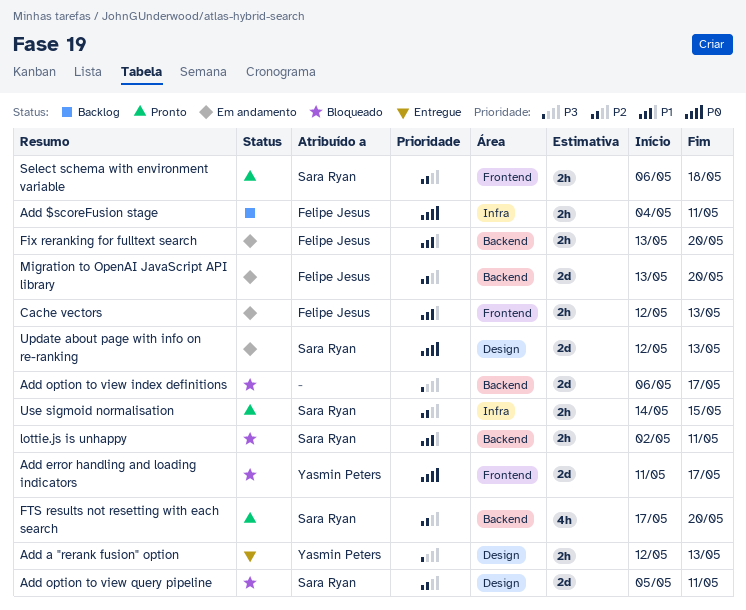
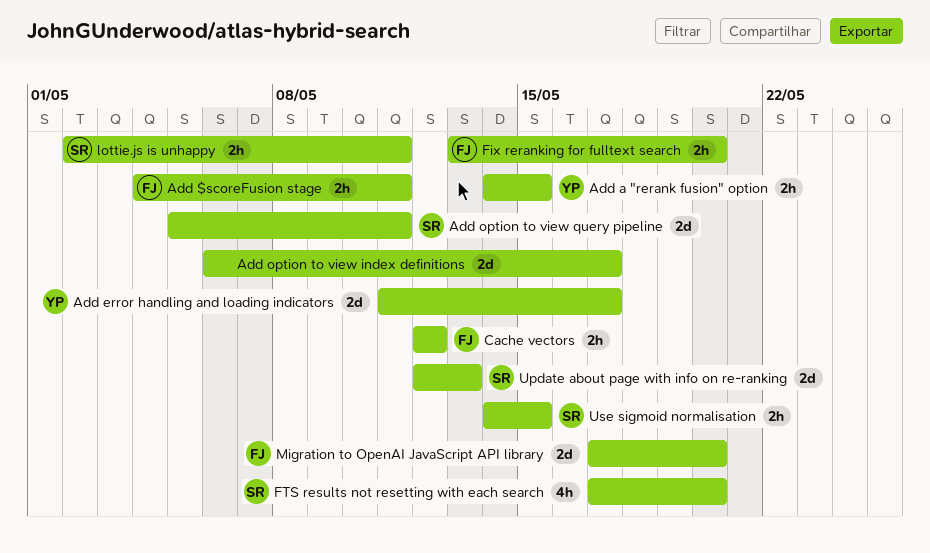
Add a "rerank fusion" option, start: May 12 -> May 14
Add a "rerank fusion" option, due: May 13 -> May 15
Cache vectors, due: May 13 -> May 12
Migration to OpenAI JavaScript API library, start: May 13 -> May 17
Select schema with environment variable: present -> none

